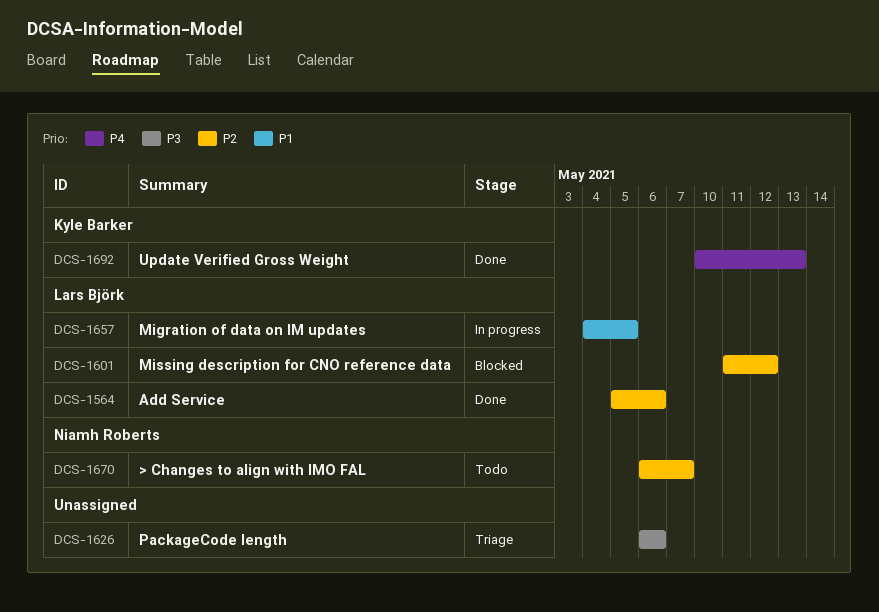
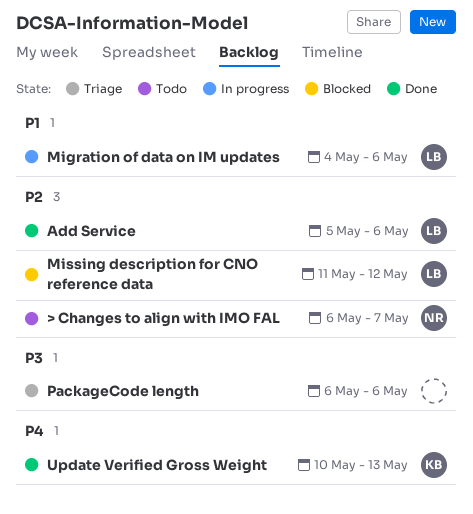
Migration of data on IM updates, due: May 5 -> May 6

